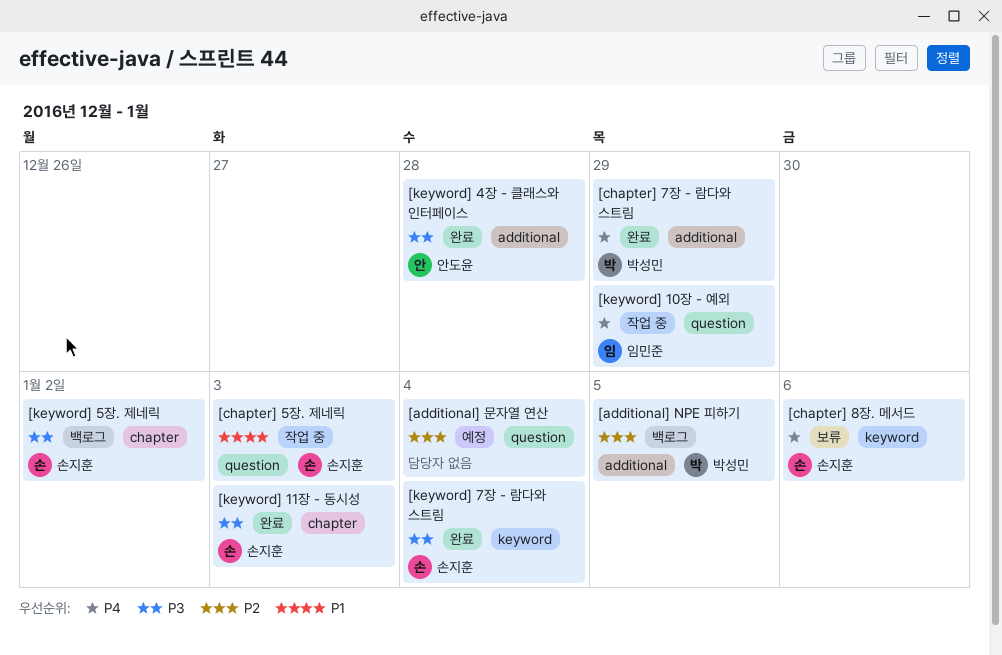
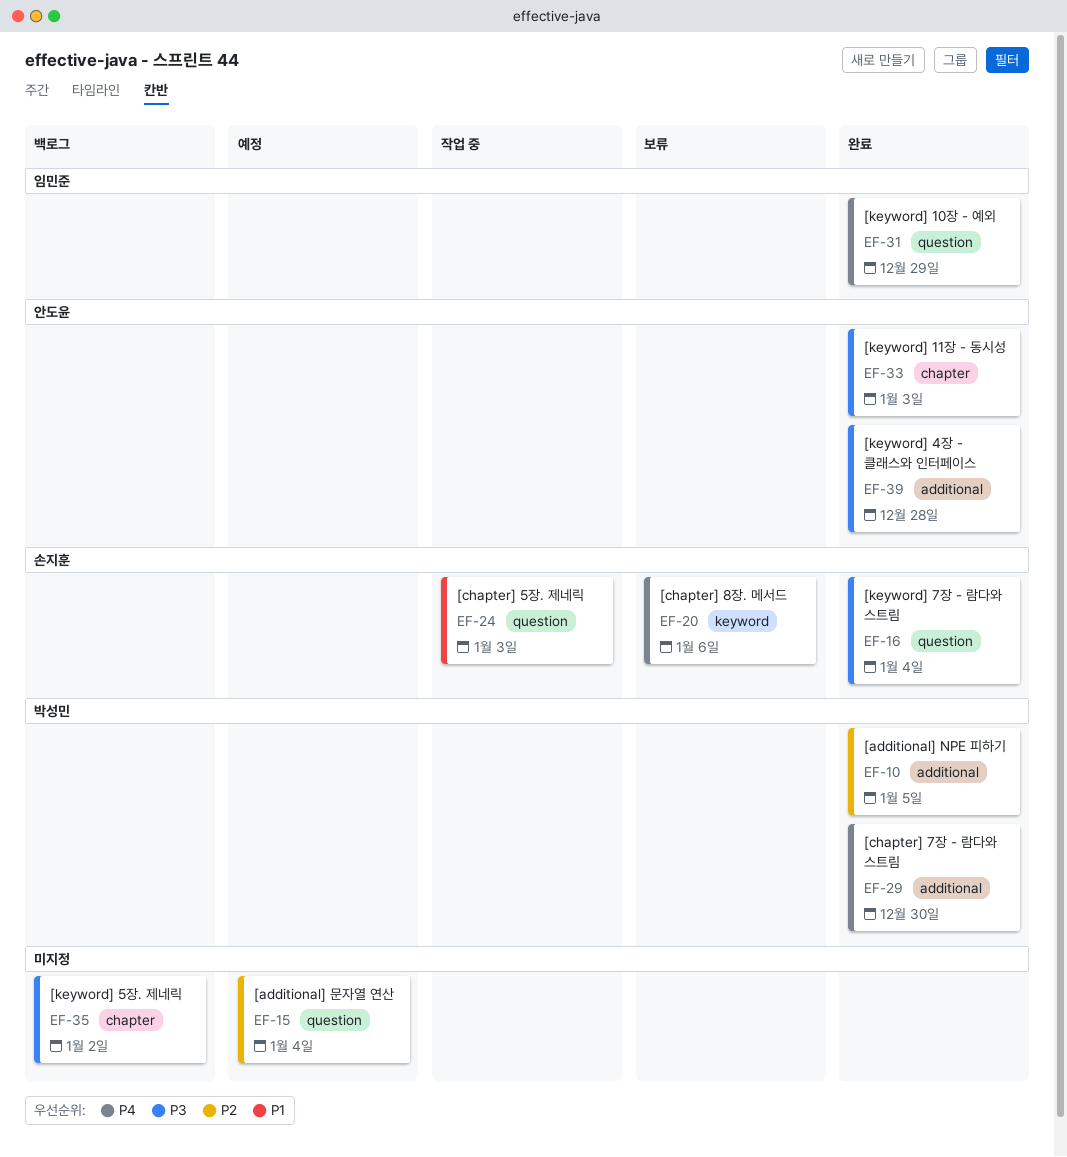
[additional] NPE 피하기, status: 백로그 -> 완료
[chapter] 7장 - 람다와 스트림, due: Dec 29 -> Dec 30
[keyword] 10장 - 예외, status: 작업 중 -> 완료
[keyword] 11장 - 동시성, owner: 손지훈 -> 안도윤
[keyword] 5장. 제네릭, owner: 손지훈 -> none
[keyword] 7장 - 람다와 스트림, label: keyword -> question

